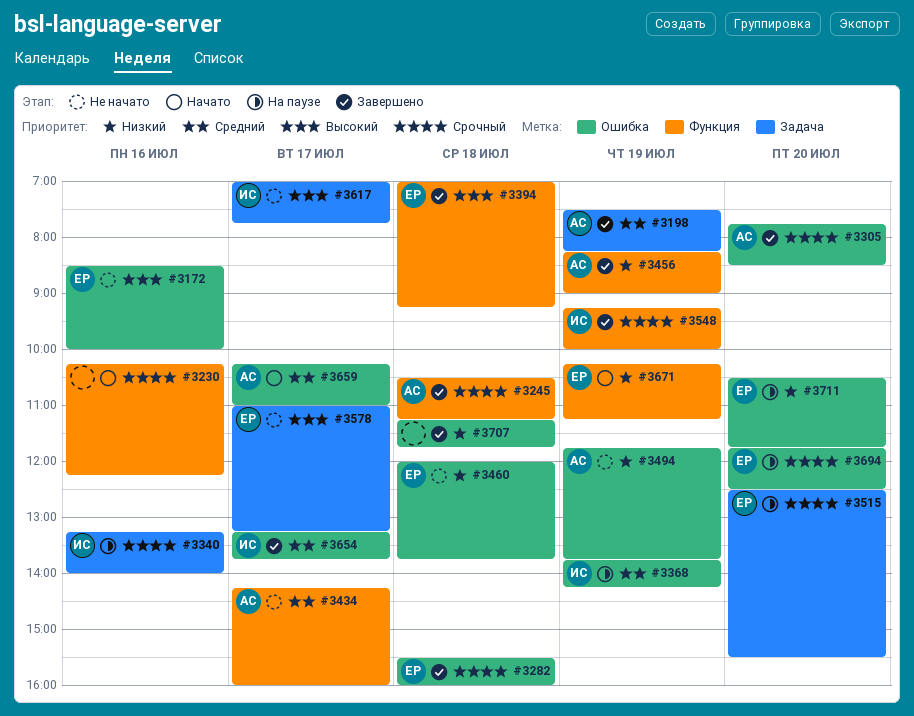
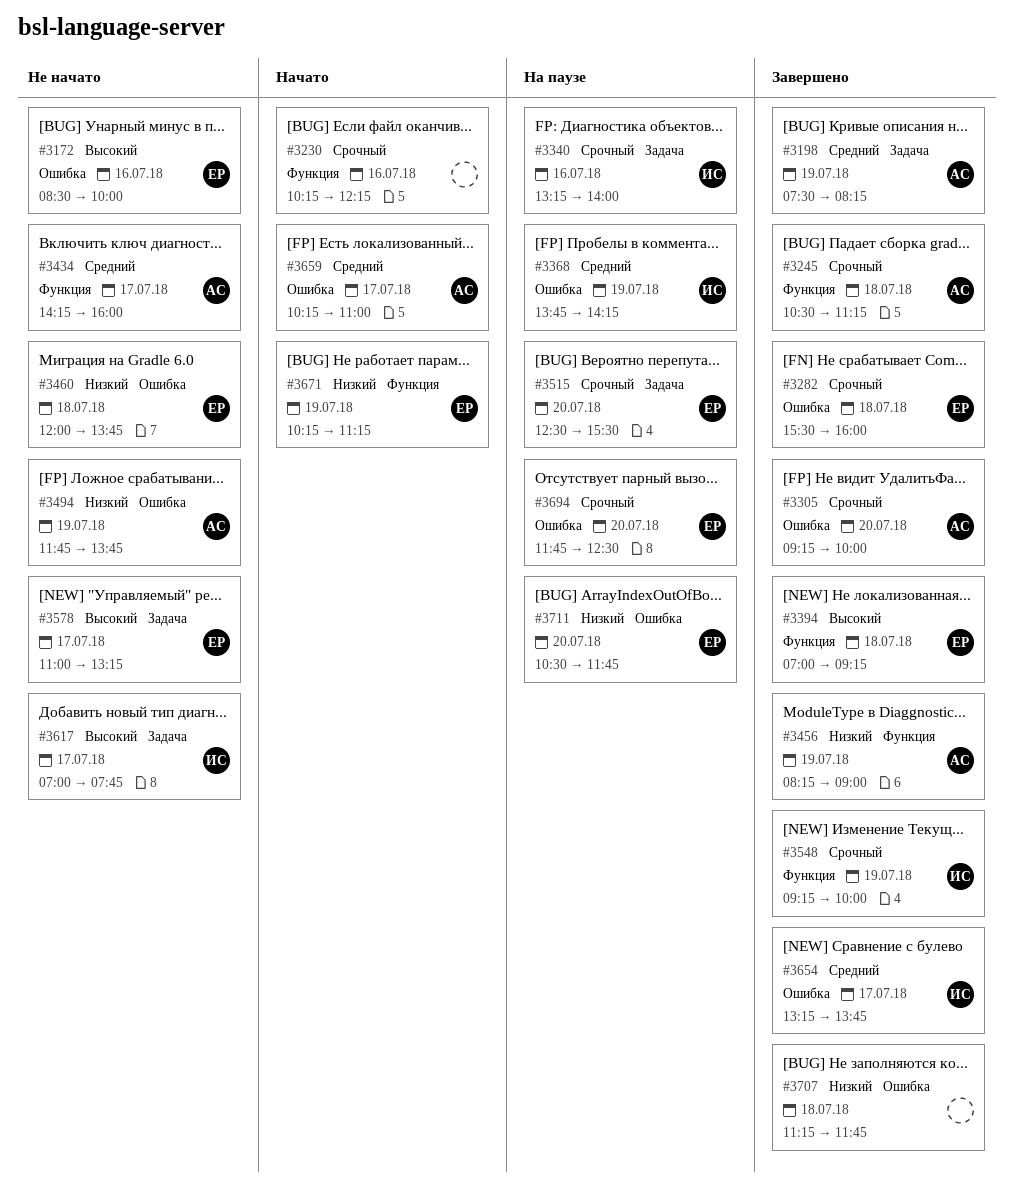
#3305, begins: 07:45 -> 09:15
#3305, ends: 08:30 -> 10:00

